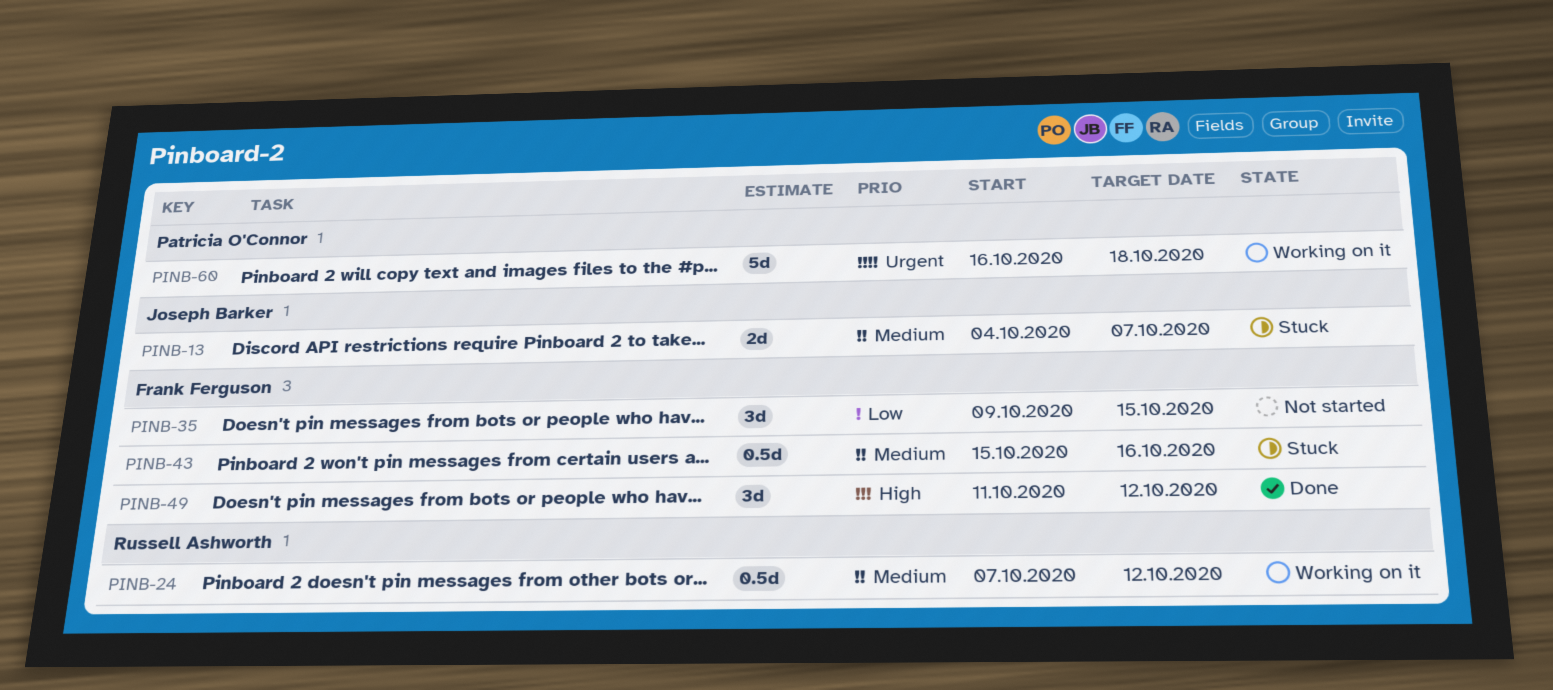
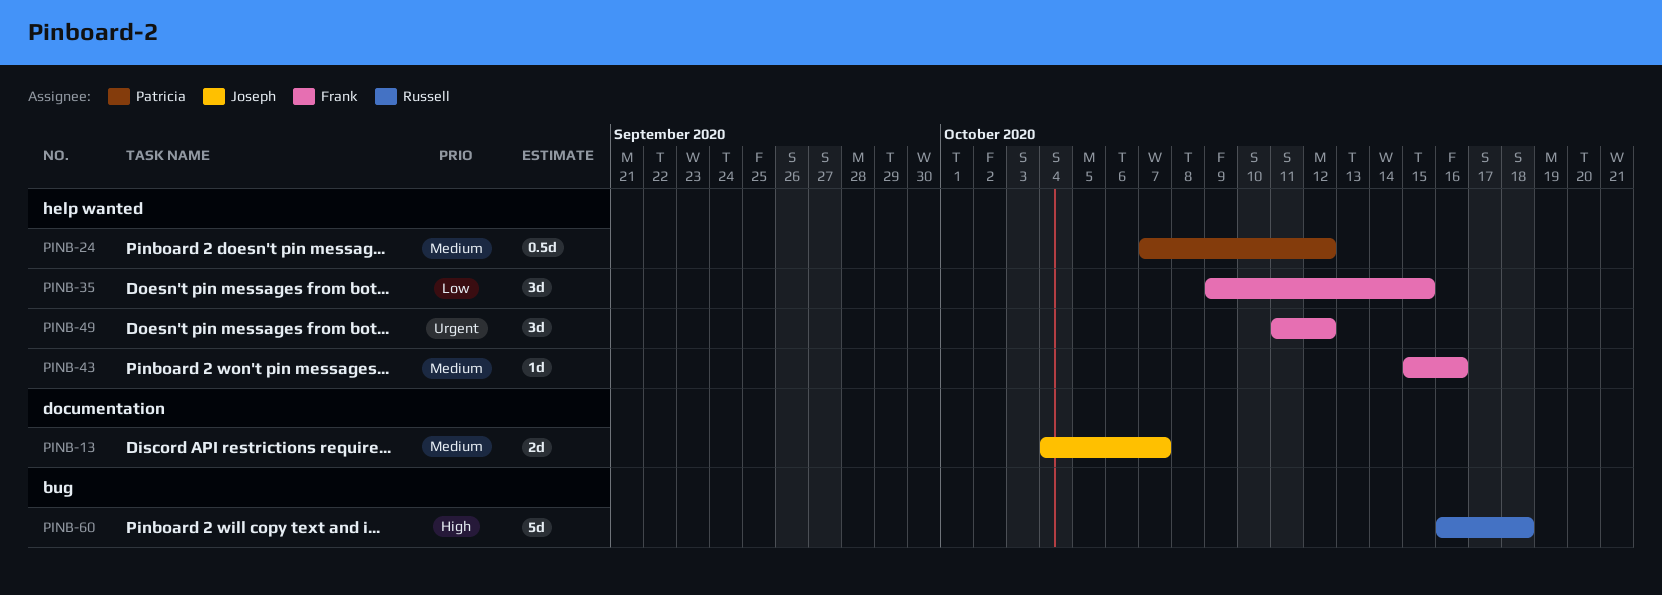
PINB-24, owner: Russell Ashworth -> Patricia O'Connor
PINB-43, estimate: 0.5d -> 1d
PINB-49, priority: High -> Urgent
PINB-60, owner: Patricia O'Connor -> Russell Ashworth
PINB-60, priority: Urgent -> High

